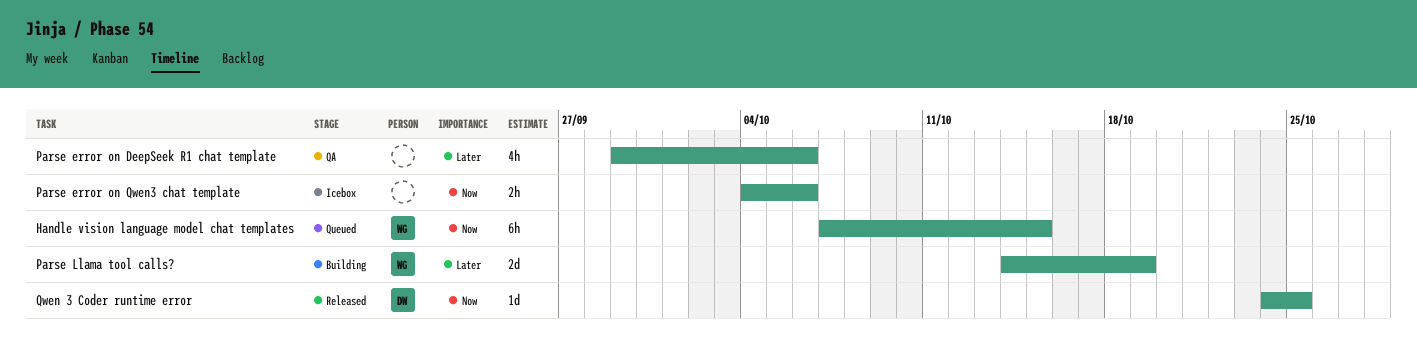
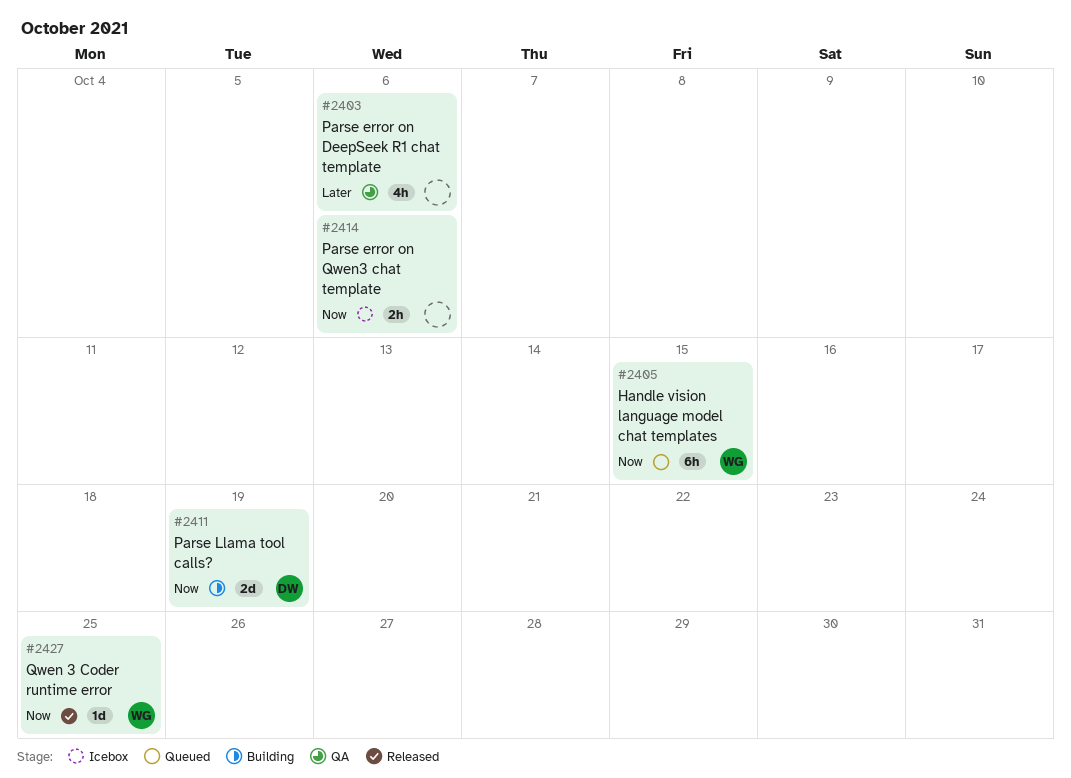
Parse Llama tool calls?, owner: WG -> DW
Parse Llama tool calls?, priority: Later -> Now
Qwen 3 Coder runtime error, owner: DW -> WG

